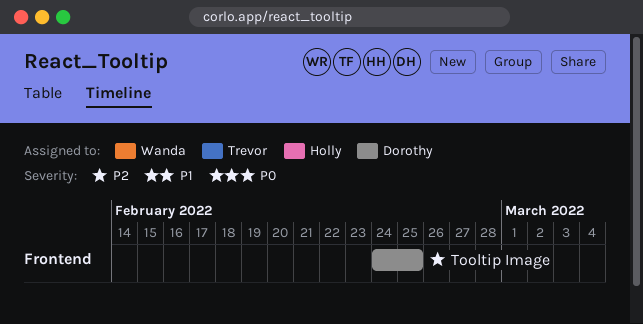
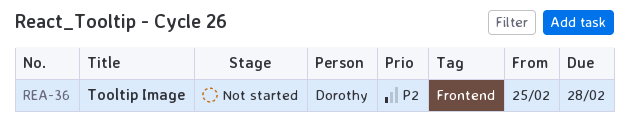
Tooltip Image, start: Feb 24 -> Feb 25
Tooltip Image, due: Feb 25 -> Feb 28

